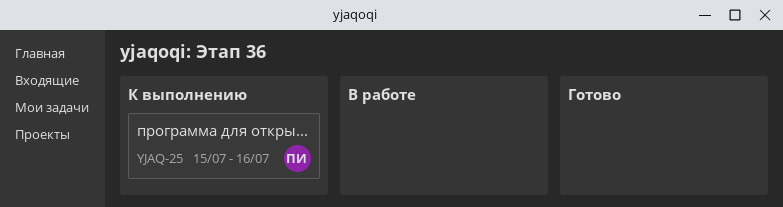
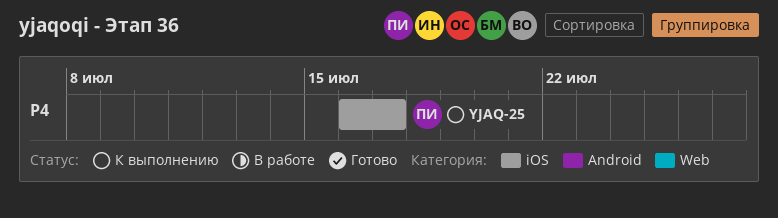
YJAQ-25, start: Jul 15 -> Jul 16
YJAQ-25, due: Jul 16 -> Jul 17

